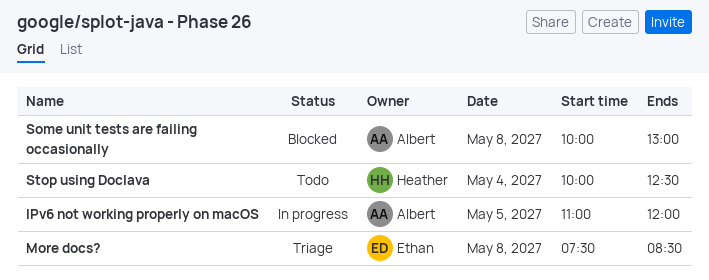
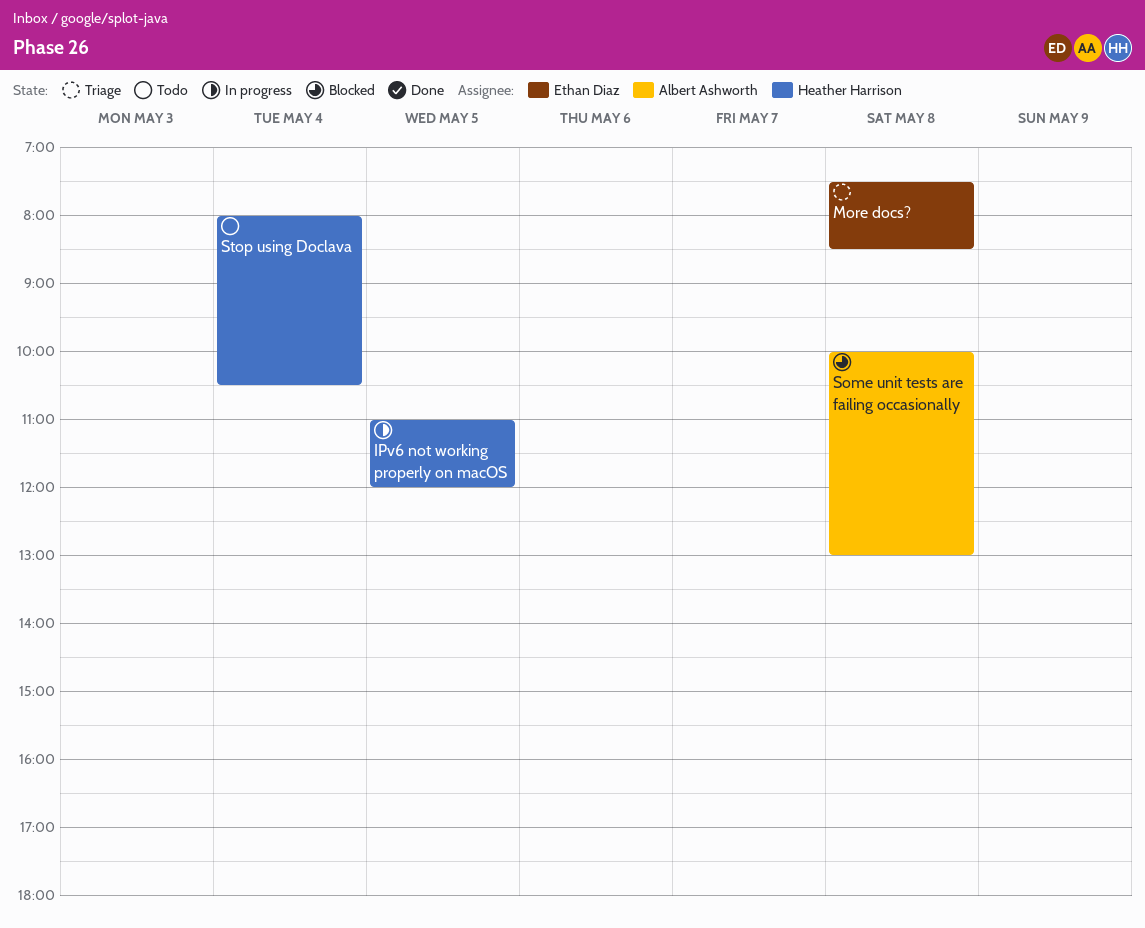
IPv6 not working properly on macOS, owner: Albert Ashworth -> Heather Harrison
Stop using Doclava, begins: 10:00 -> 08:00
Stop using Doclava, ends: 12:30 -> 10:30

